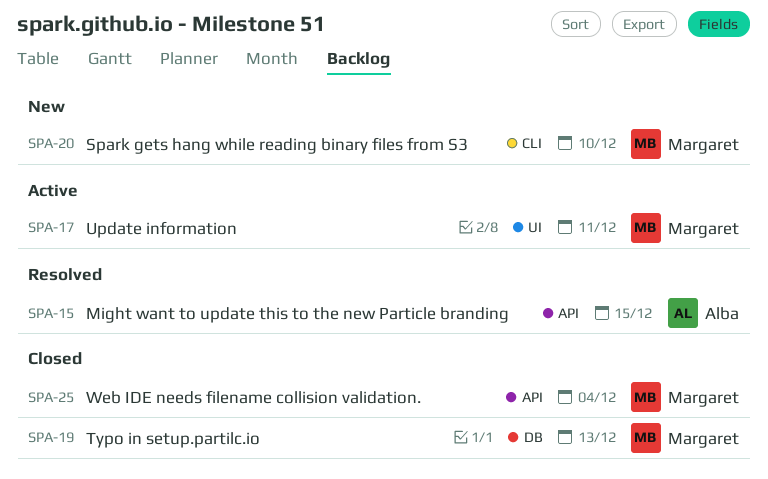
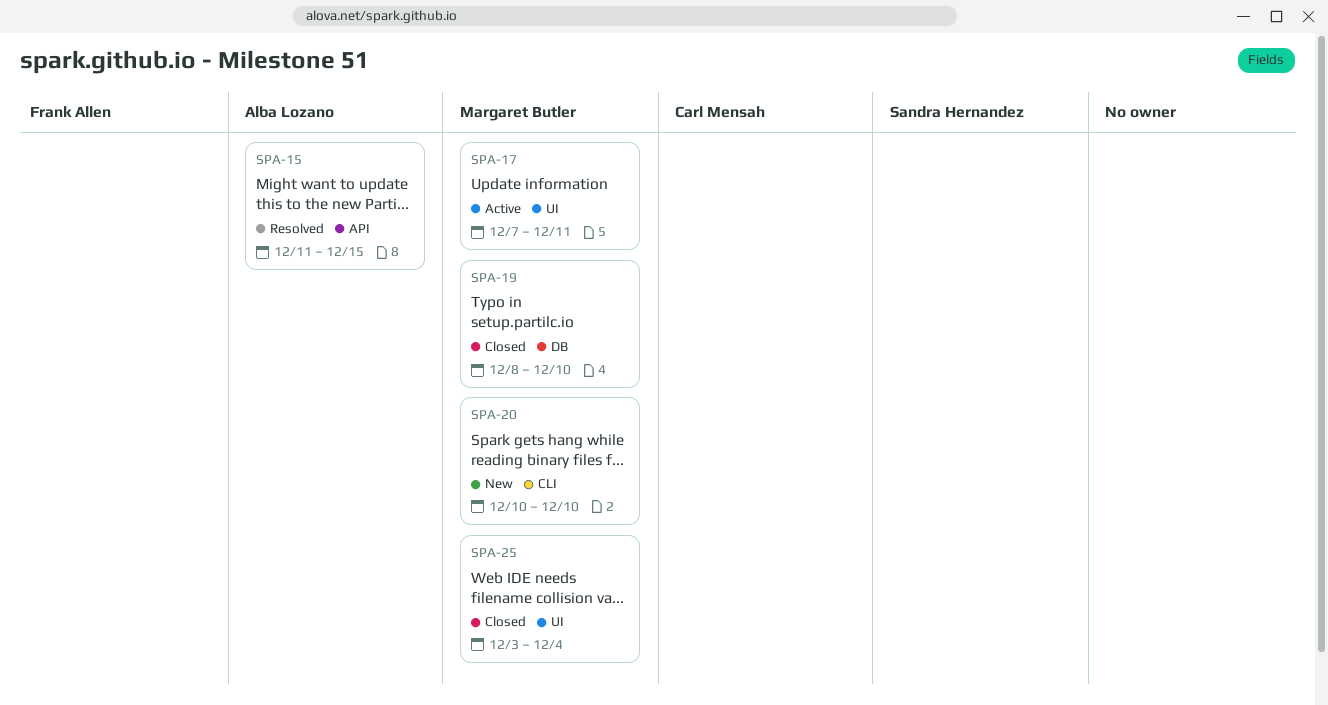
SPA-19, due: Dec 13 -> Dec 10
SPA-25, label: API -> UI

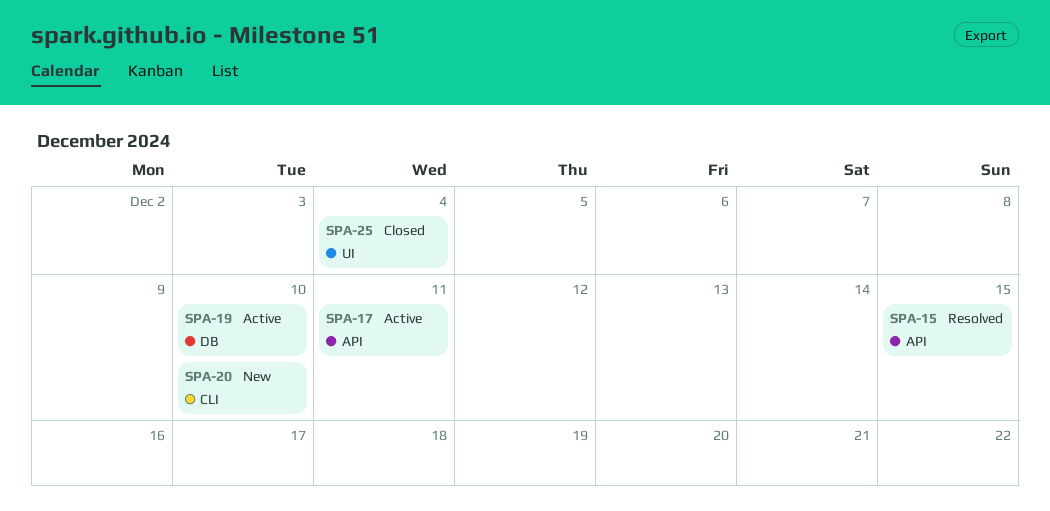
SPA-17, label: UI -> API
SPA-19, status: Closed -> Active

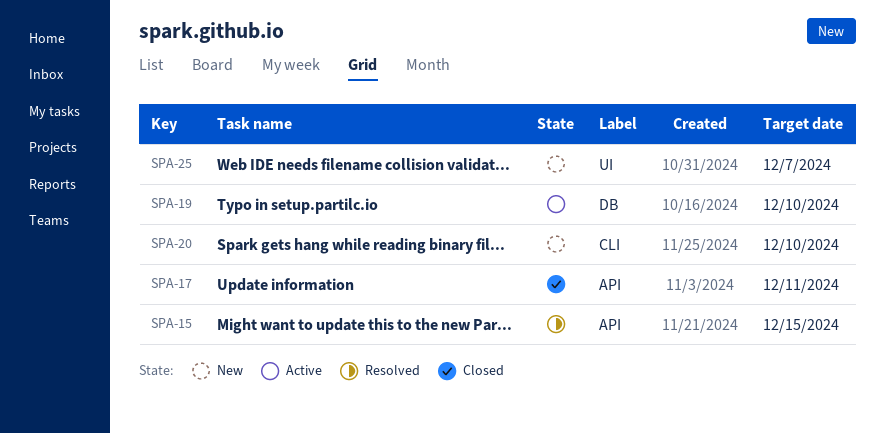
SPA-17, status: Active -> Closed
SPA-25, status: Closed -> New
SPA-25, due: Dec 4 -> Dec 7

